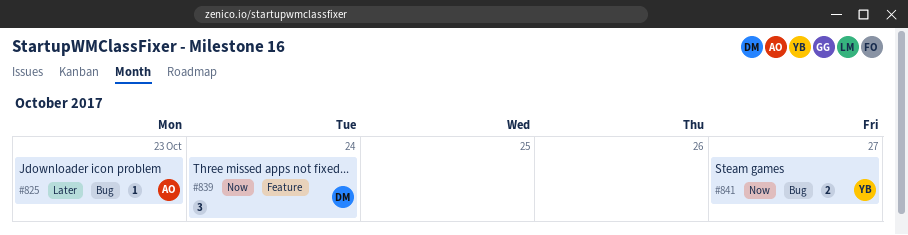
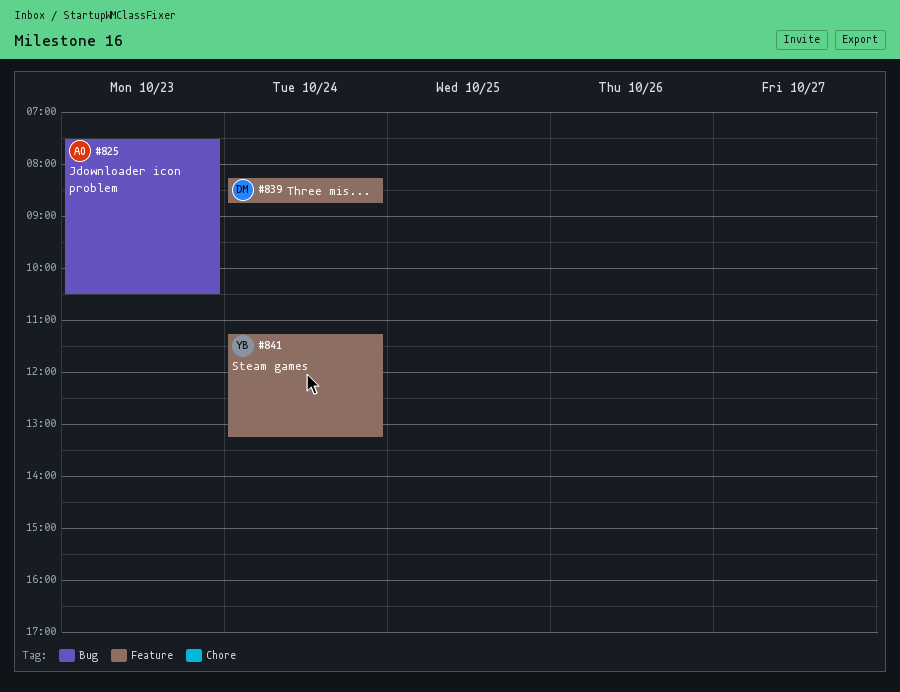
#841, label: Bug -> Feature
#841, day: Oct 27 -> Oct 24

